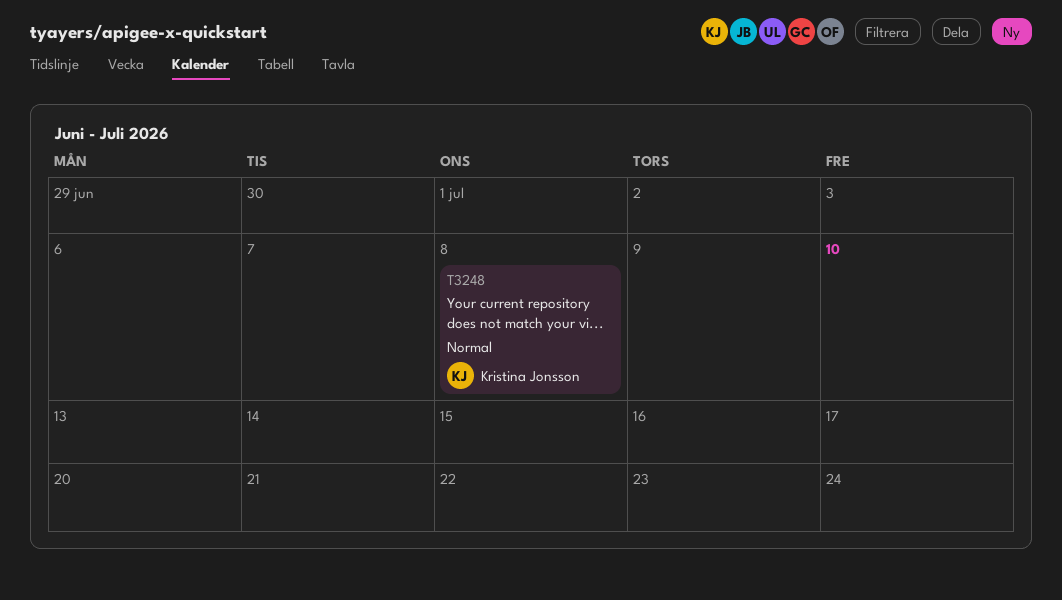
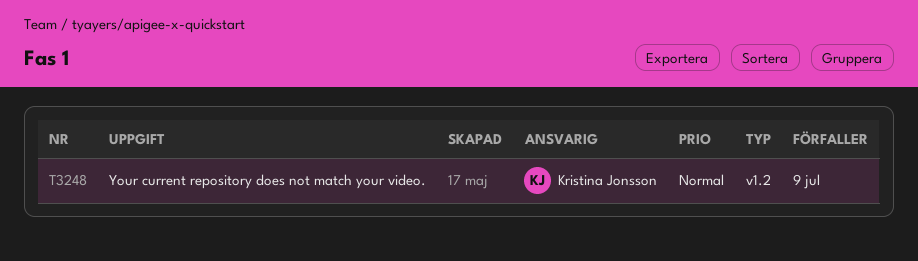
T3248, due: Jul 8 -> Jul 9

